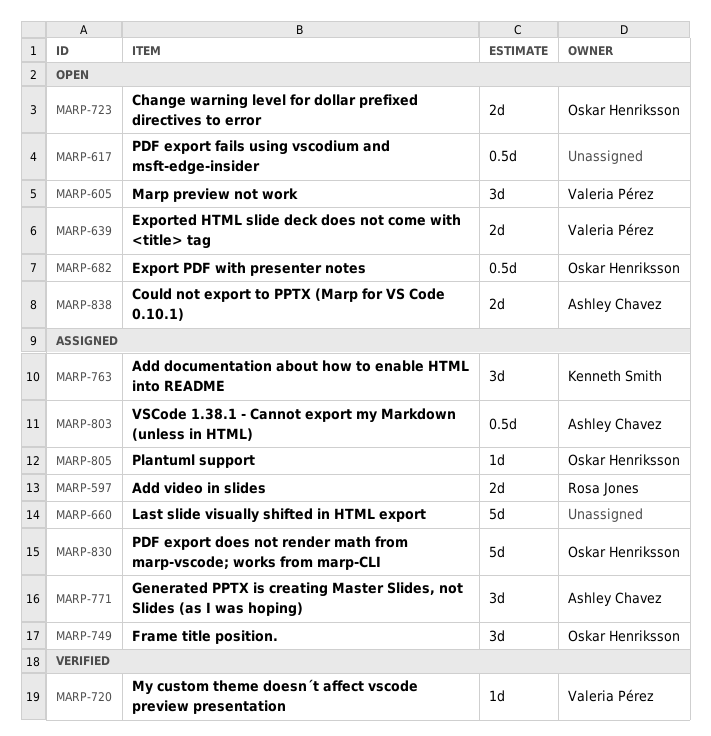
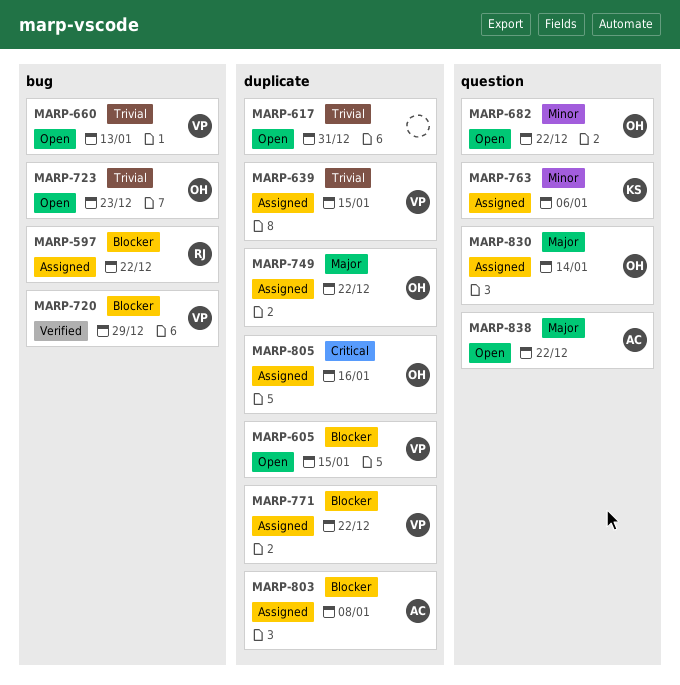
MARP-639, status: Open -> Assigned
MARP-660, status: Assigned -> Open
MARP-660, owner: none -> Valeria Pérez
MARP-771, owner: Ashley Chavez -> Valeria Pérez

